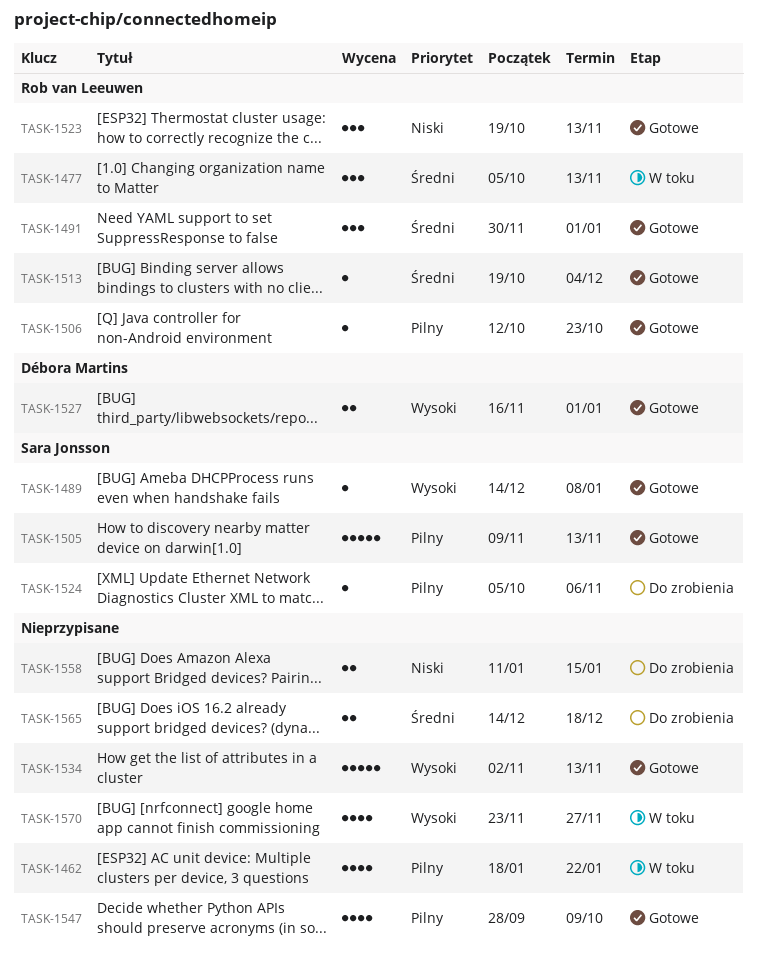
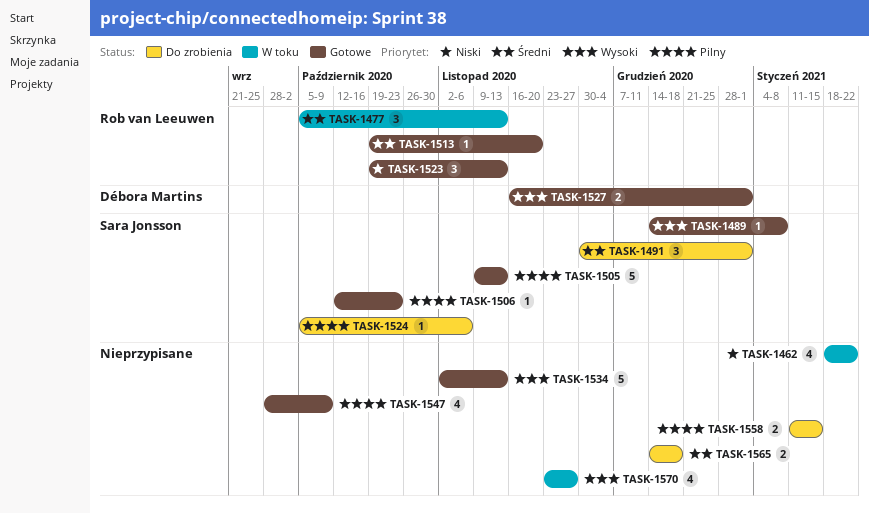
TASK-1462, priority: Pilny -> Niski
TASK-1491, status: Gotowe -> Do zrobienia
TASK-1491, owner: Rob van Leeuwen -> Sara Jonsson
TASK-1506, owner: Rob van Leeuwen -> Sara Jonsson
TASK-1513, due: Dec 4 -> Nov 20
TASK-1558, priority: Niski -> Pilny

